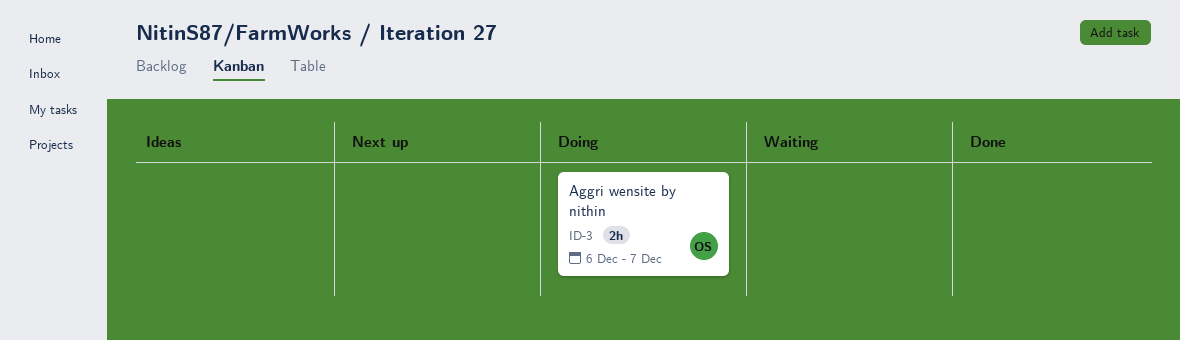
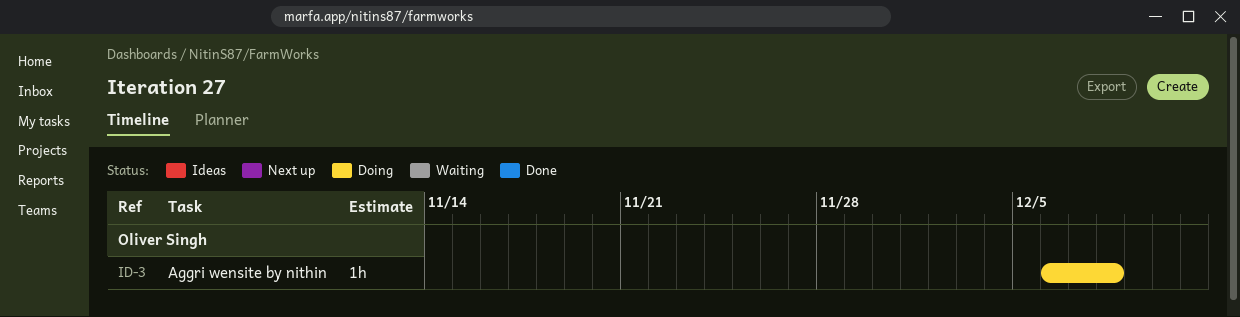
ID-3, estimate: 2h -> 1h
ID-3, due: Dec 7 -> Dec 8

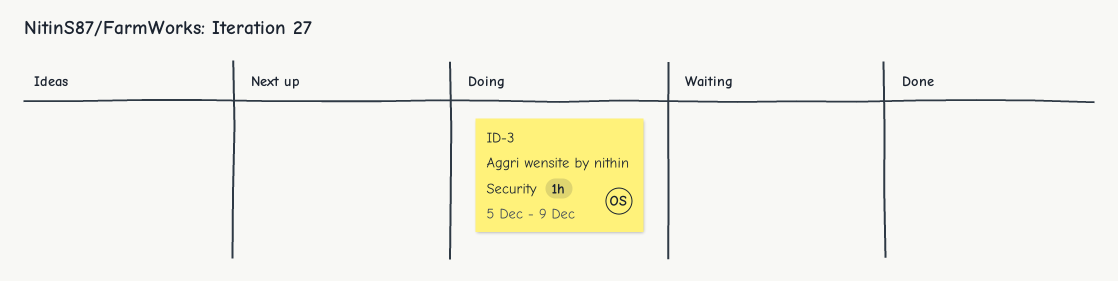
ID-3, start: Dec 6 -> Dec 5
ID-3, due: Dec 8 -> Dec 9

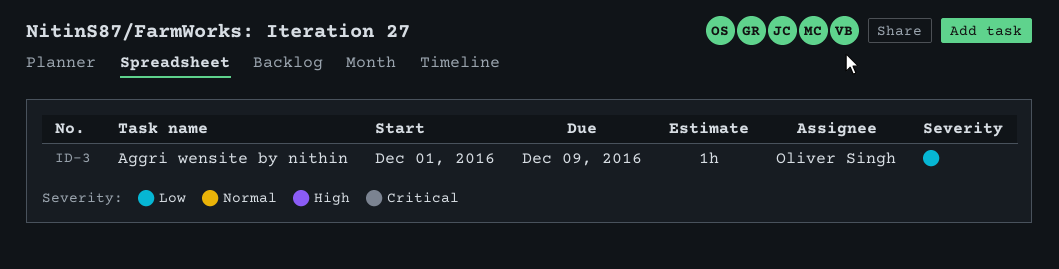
ID-3, start: Dec 5 -> Dec 1

